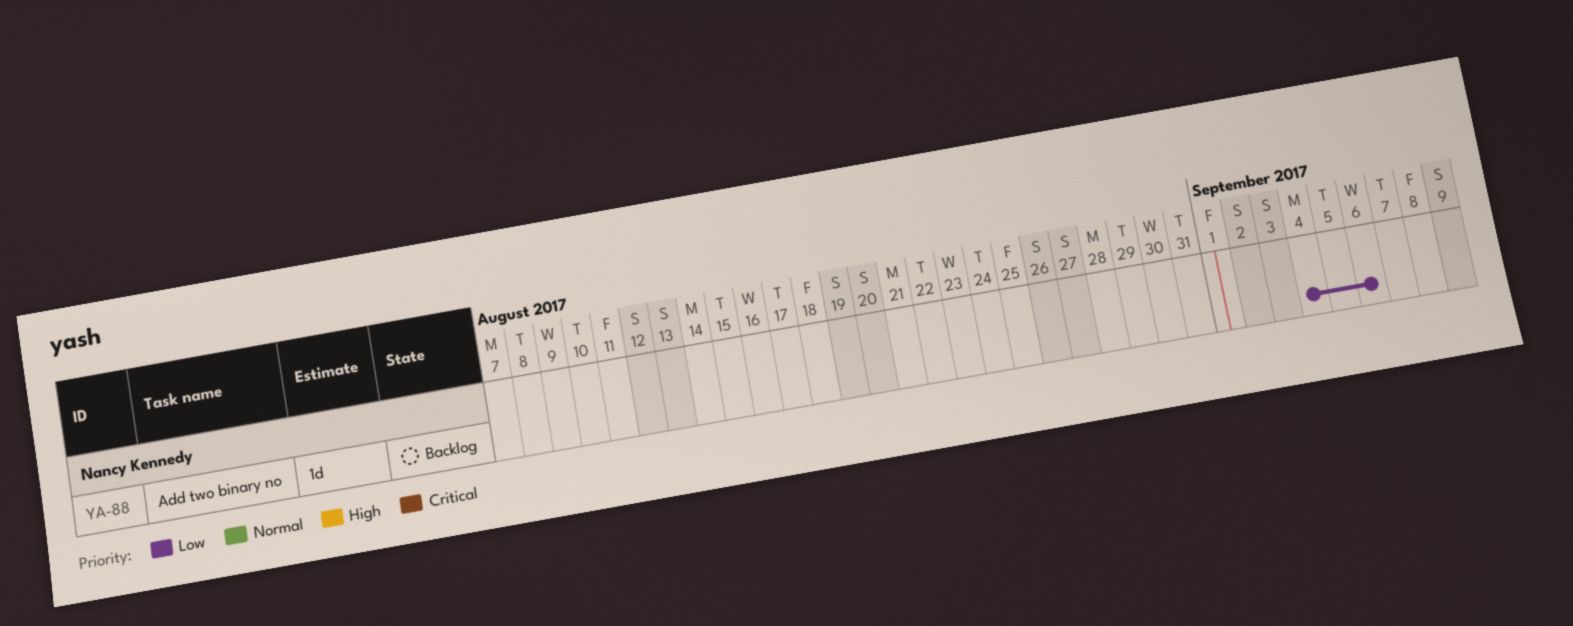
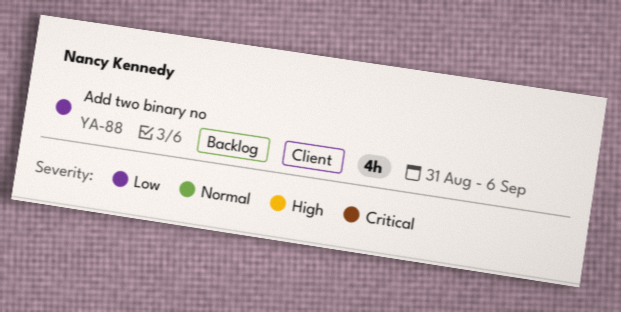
YA-88, estimate: 1d -> 4h
YA-88, start: Sep 4 -> Aug 31

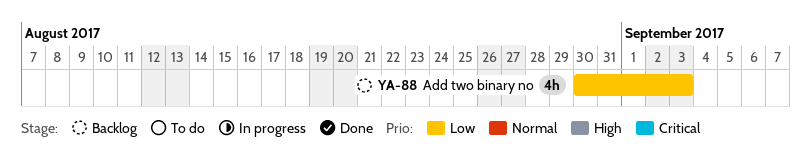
YA-88, start: Aug 31 -> Aug 30
YA-88, due: Sep 6 -> Sep 3

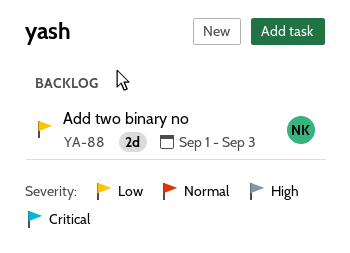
YA-88, estimate: 4h -> 2d
YA-88, start: Aug 30 -> Sep 1

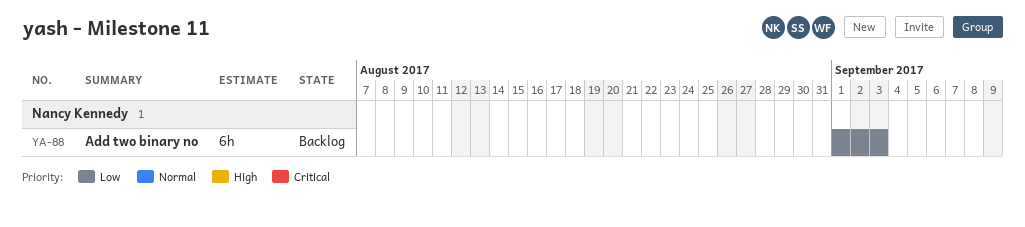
YA-88, estimate: 2d -> 6h

